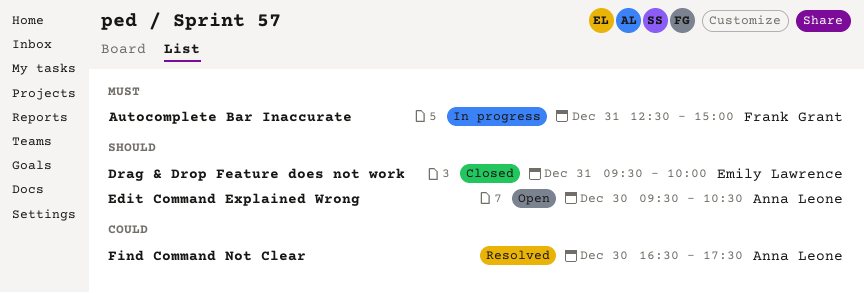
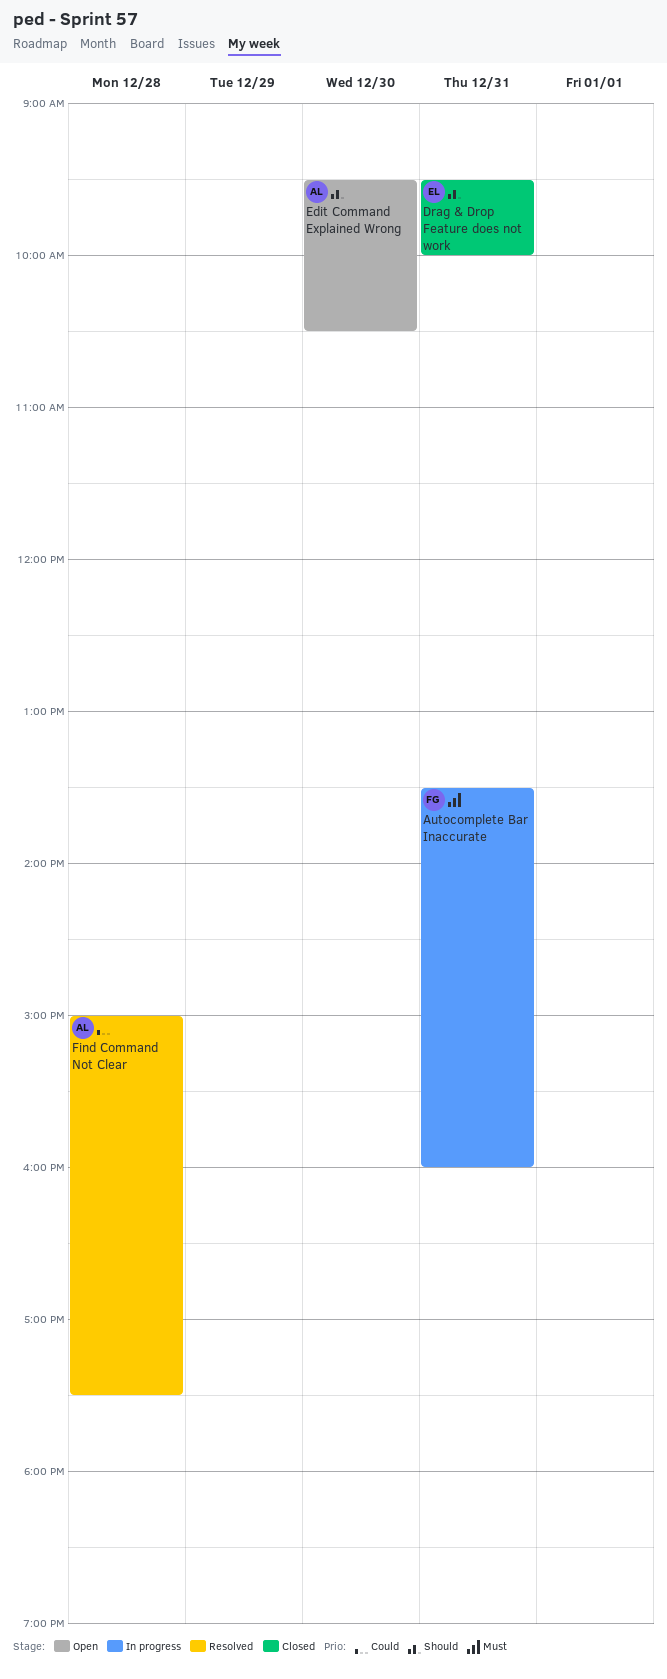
Autocomplete Bar Inaccurate, begins: 12:30 -> 13:30
Autocomplete Bar Inaccurate, ends: 15:00 -> 16:00
Find Command Not Clear, day: Dec 30 -> Dec 28
Find Command Not Clear, begins: 16:30 -> 15:00

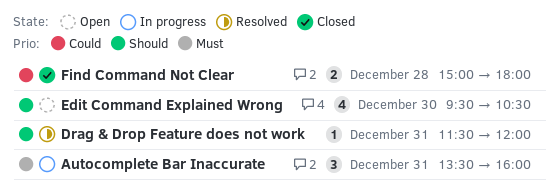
Drag & Drop Feature does not work, status: Closed -> Resolved
Drag & Drop Feature does not work, begins: 09:30 -> 11:30
Drag & Drop Feature does not work, ends: 10:00 -> 12:00
Find Command Not Clear, status: Resolved -> Closed
Find Command Not Clear, ends: 17:30 -> 18:00

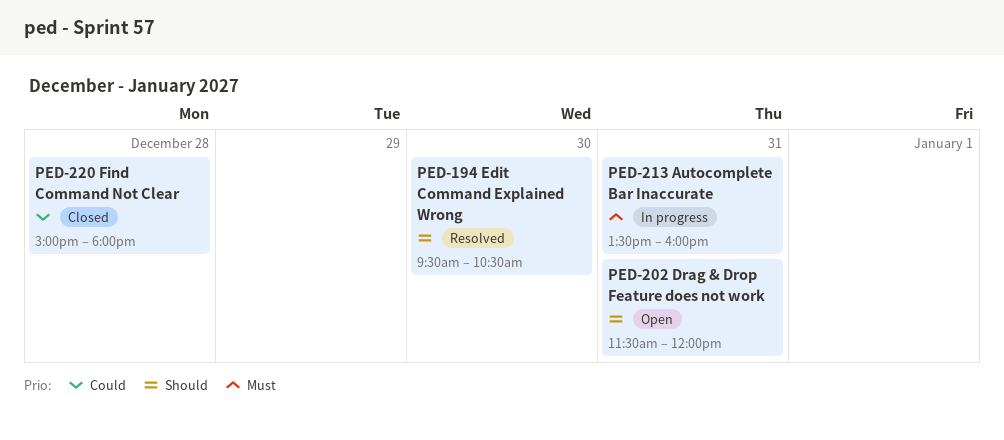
Drag & Drop Feature does not work, status: Resolved -> Open
Edit Command Explained Wrong, status: Open -> Resolved

